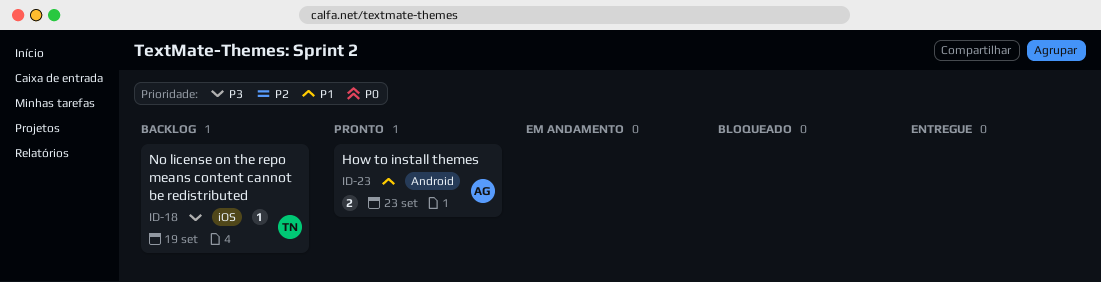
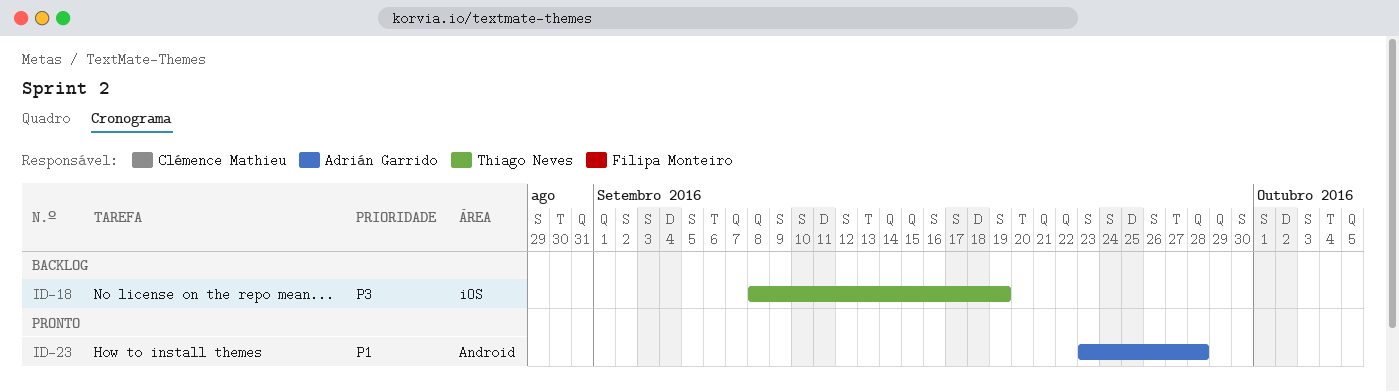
ID-23, due: Sep 23 -> Sep 28

